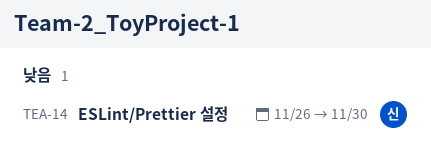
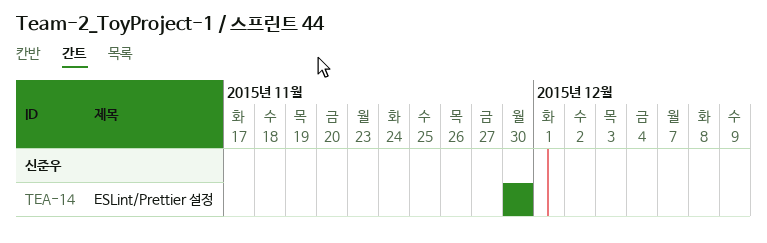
TEA-14, start: Nov 26 -> Nov 30

